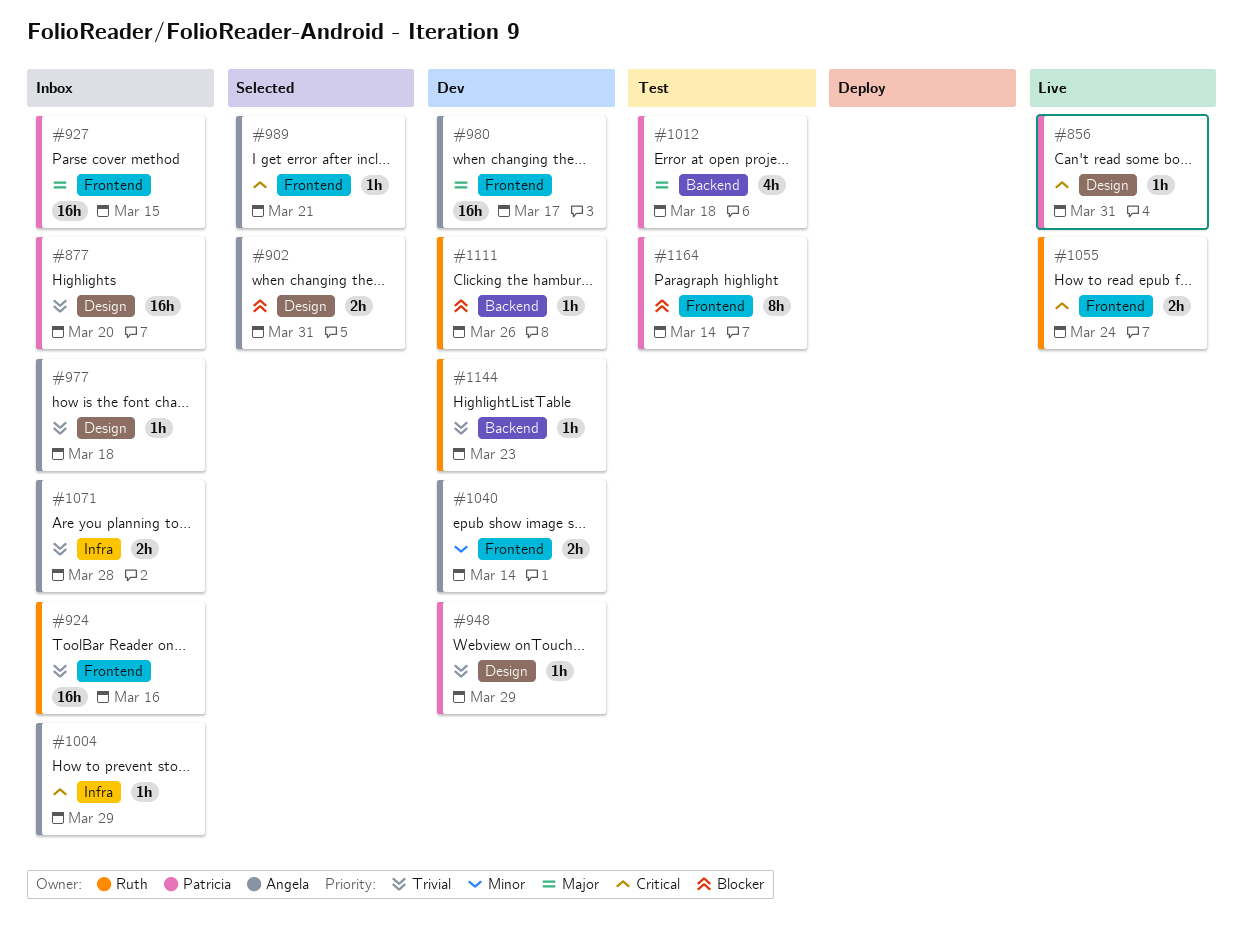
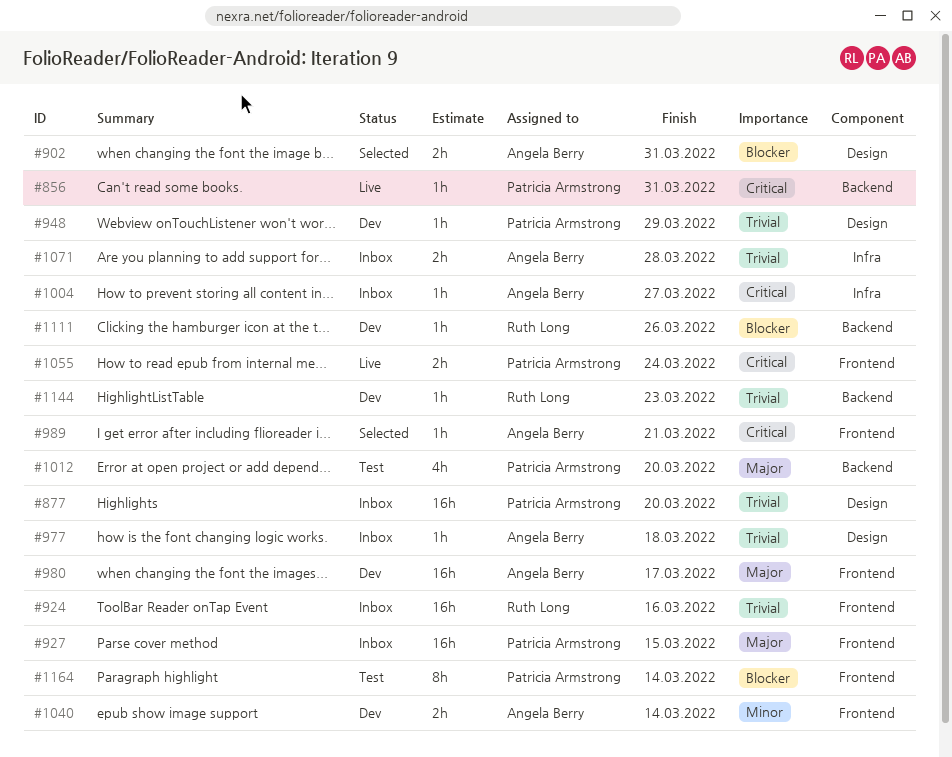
#856, label: Design -> Backend
#1004, due: Mar 29 -> Mar 27
#1012, due: Mar 18 -> Mar 20
#1055, owner: Ruth Long -> Patricia Armstrong

